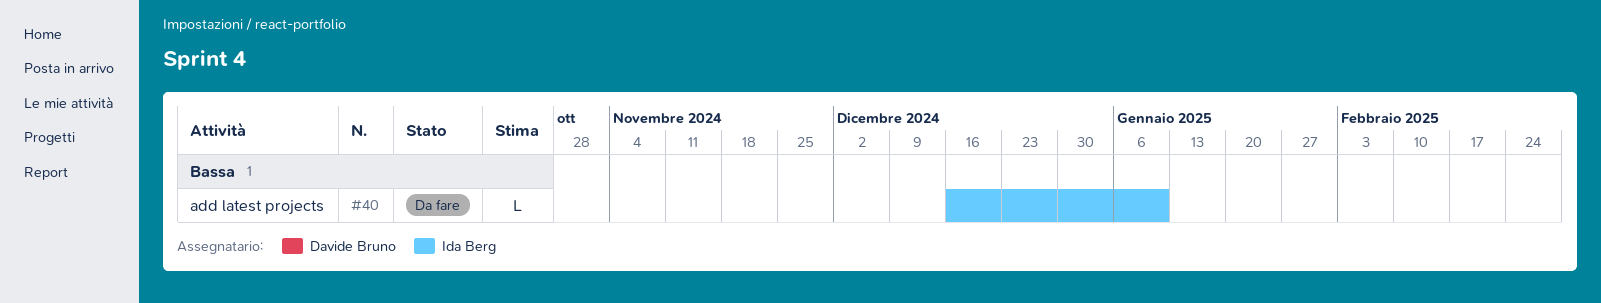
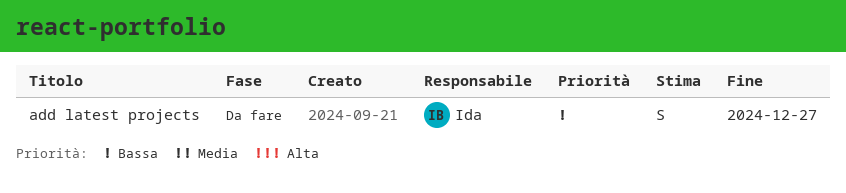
add latest projects, estimate: L -> S
add latest projects, due: Jan 10 -> Dec 27

